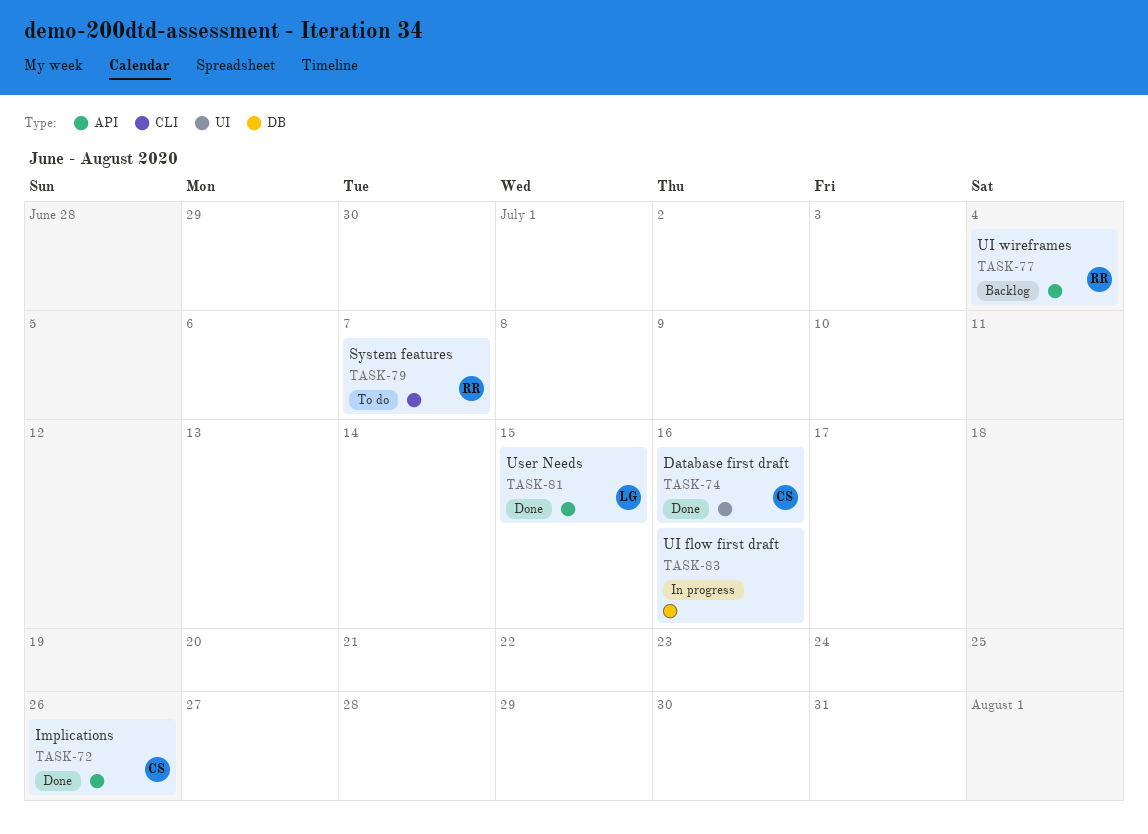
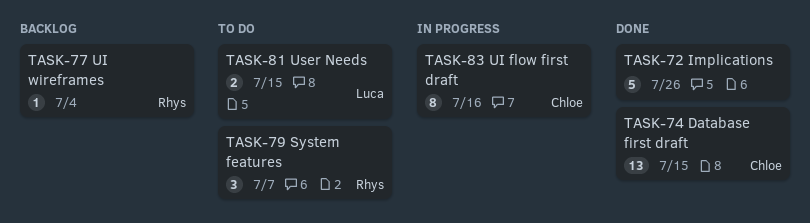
TASK-72, owner: Chloe -> none
TASK-74, due: Jul 16 -> Jul 15
TASK-81, status: Done -> To do
TASK-83, owner: none -> Chloe

